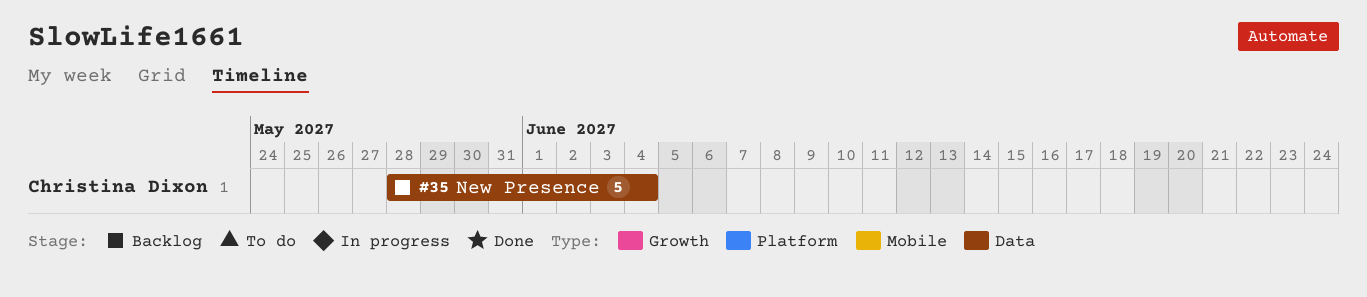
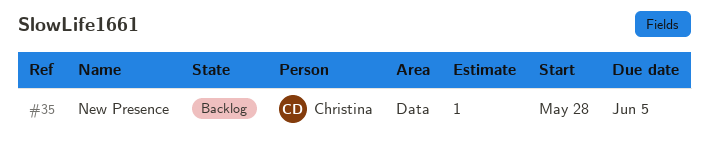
#35, estimate: 5 -> 1
#35, due: Jun 4 -> Jun 5

